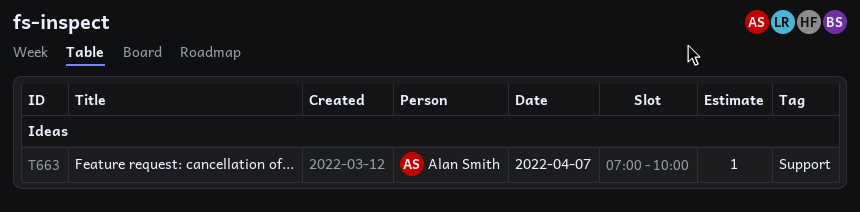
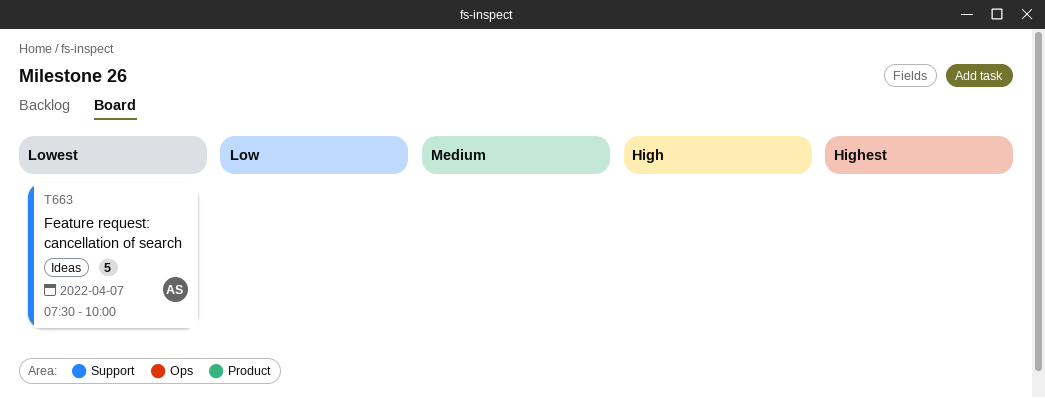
T663, estimate: 1 -> 5
T663, begins: 07:00 -> 07:30

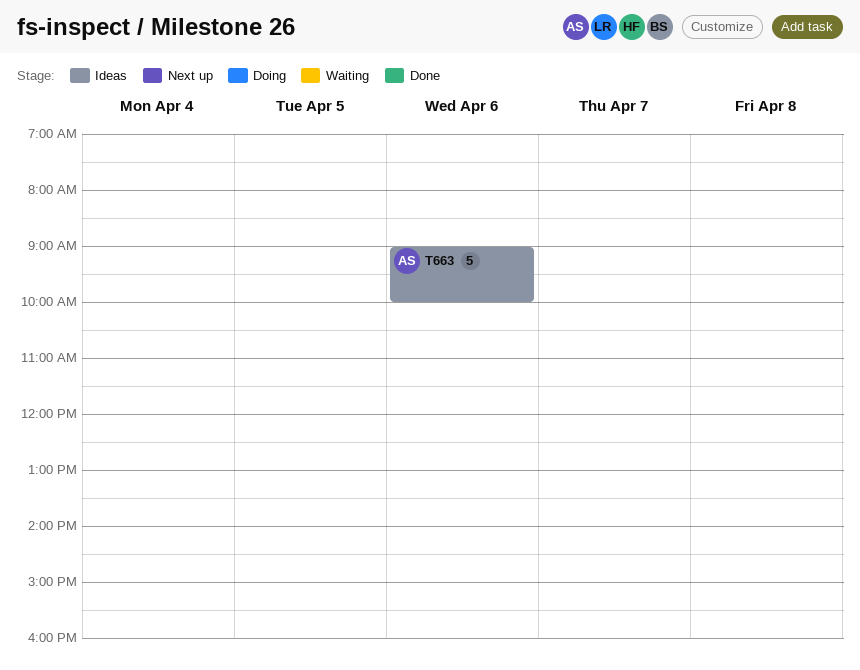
T663, day: Apr 7 -> Apr 6
T663, begins: 07:30 -> 09:00

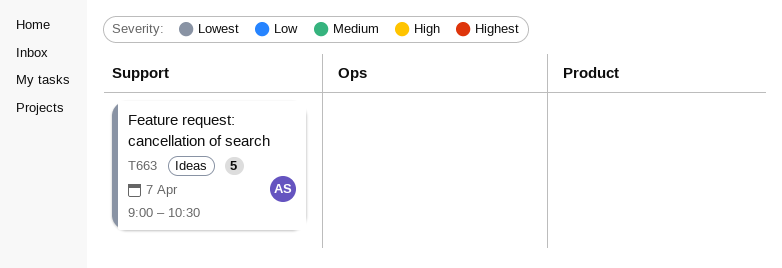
T663, day: Apr 6 -> Apr 7
T663, ends: 10:00 -> 10:30

